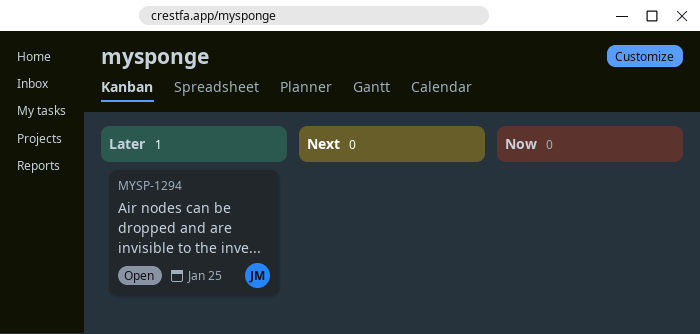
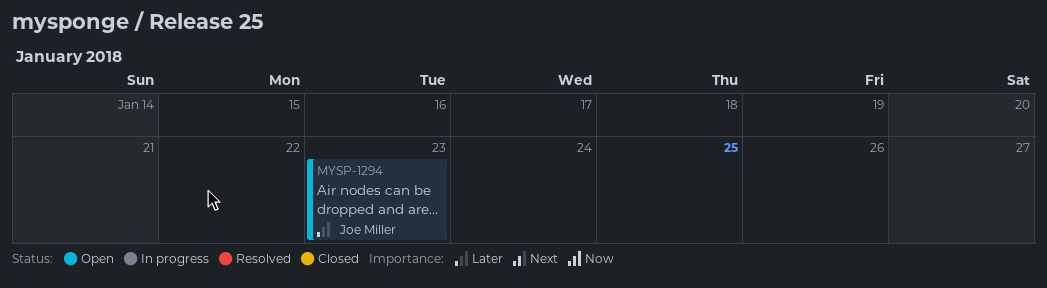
MYSP-1294, due: Jan 25 -> Jan 23

